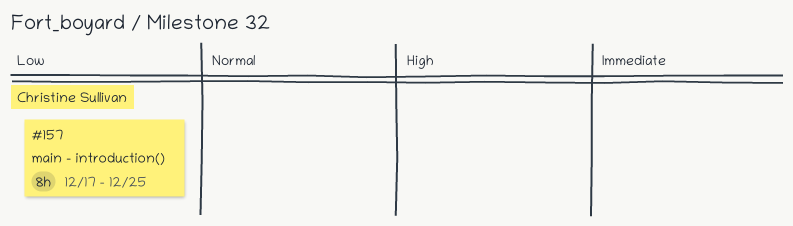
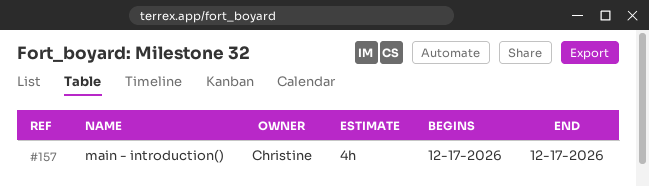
#157, estimate: 8h -> 4h
#157, due: Dec 25 -> Dec 17

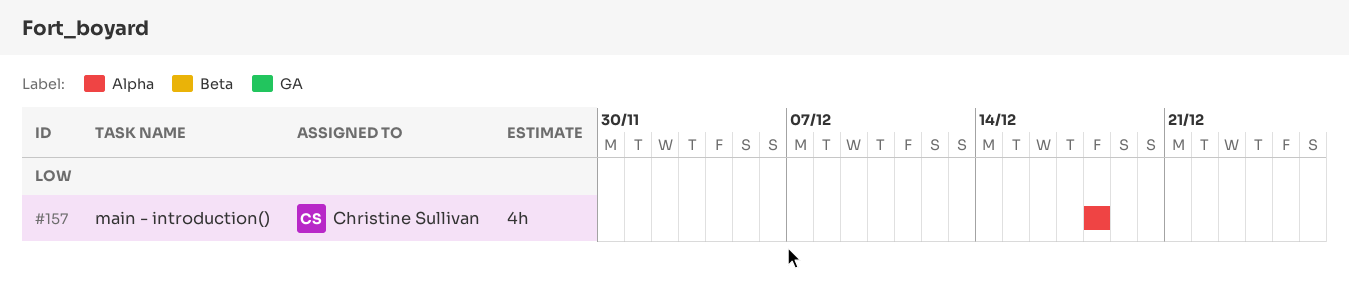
#157, start: Dec 17 -> Dec 18
#157, due: Dec 17 -> Dec 18

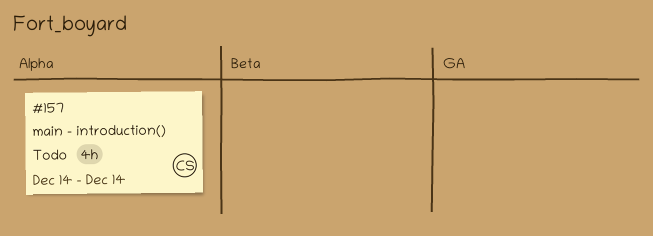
#157, start: Dec 18 -> Dec 14
#157, due: Dec 18 -> Dec 14

